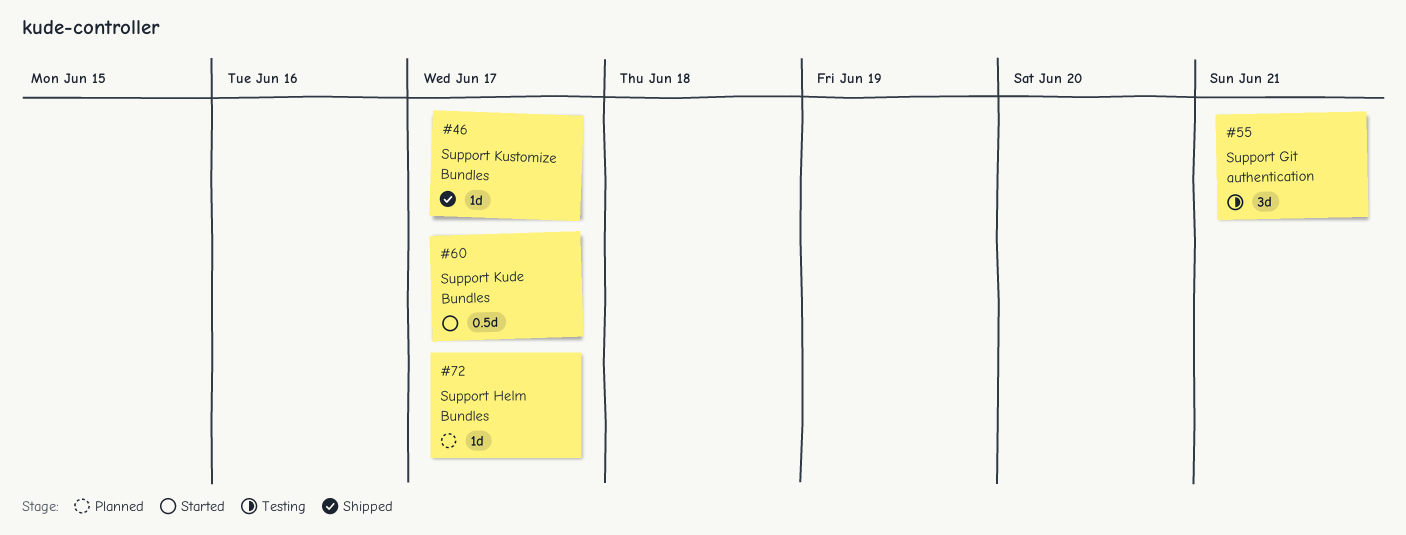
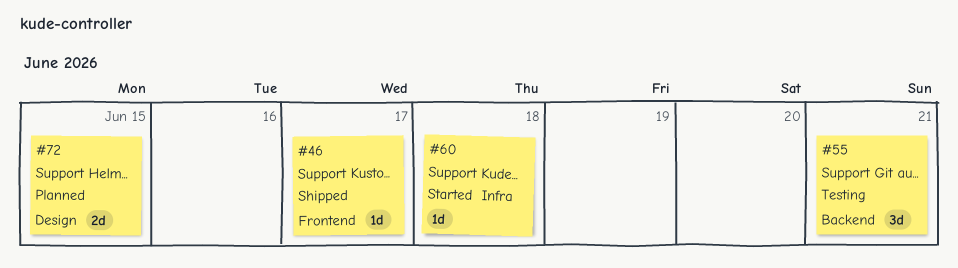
#60, estimate: 0.5d -> 1d
#60, due: Jun 17 -> Jun 18
#72, estimate: 1d -> 2d
#72, due: Jun 17 -> Jun 15

